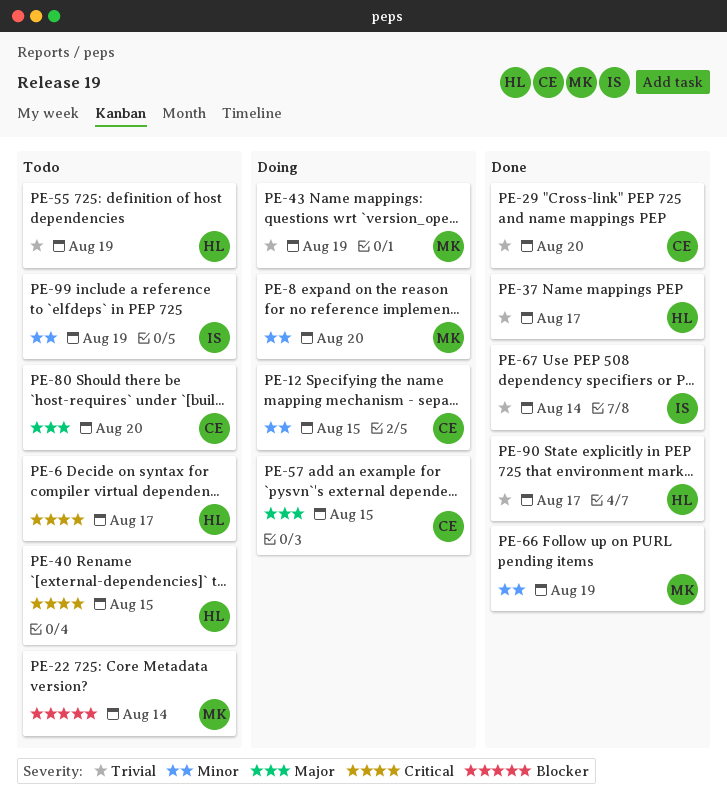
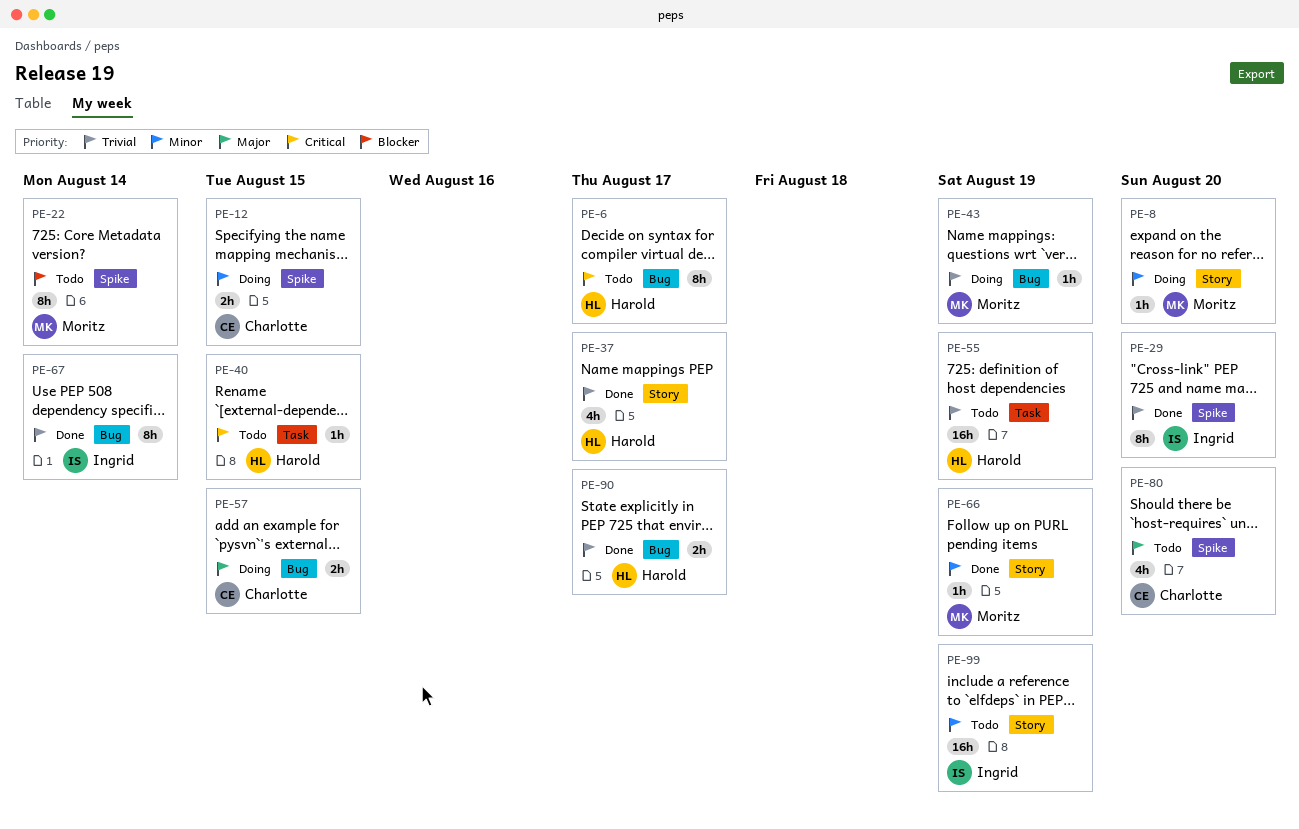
PE-29, owner: Charlotte -> Ingrid

